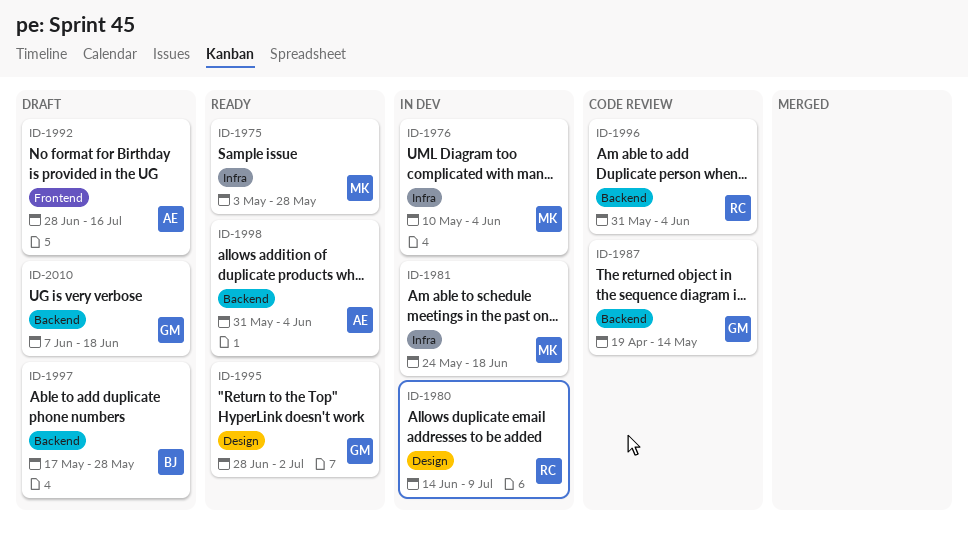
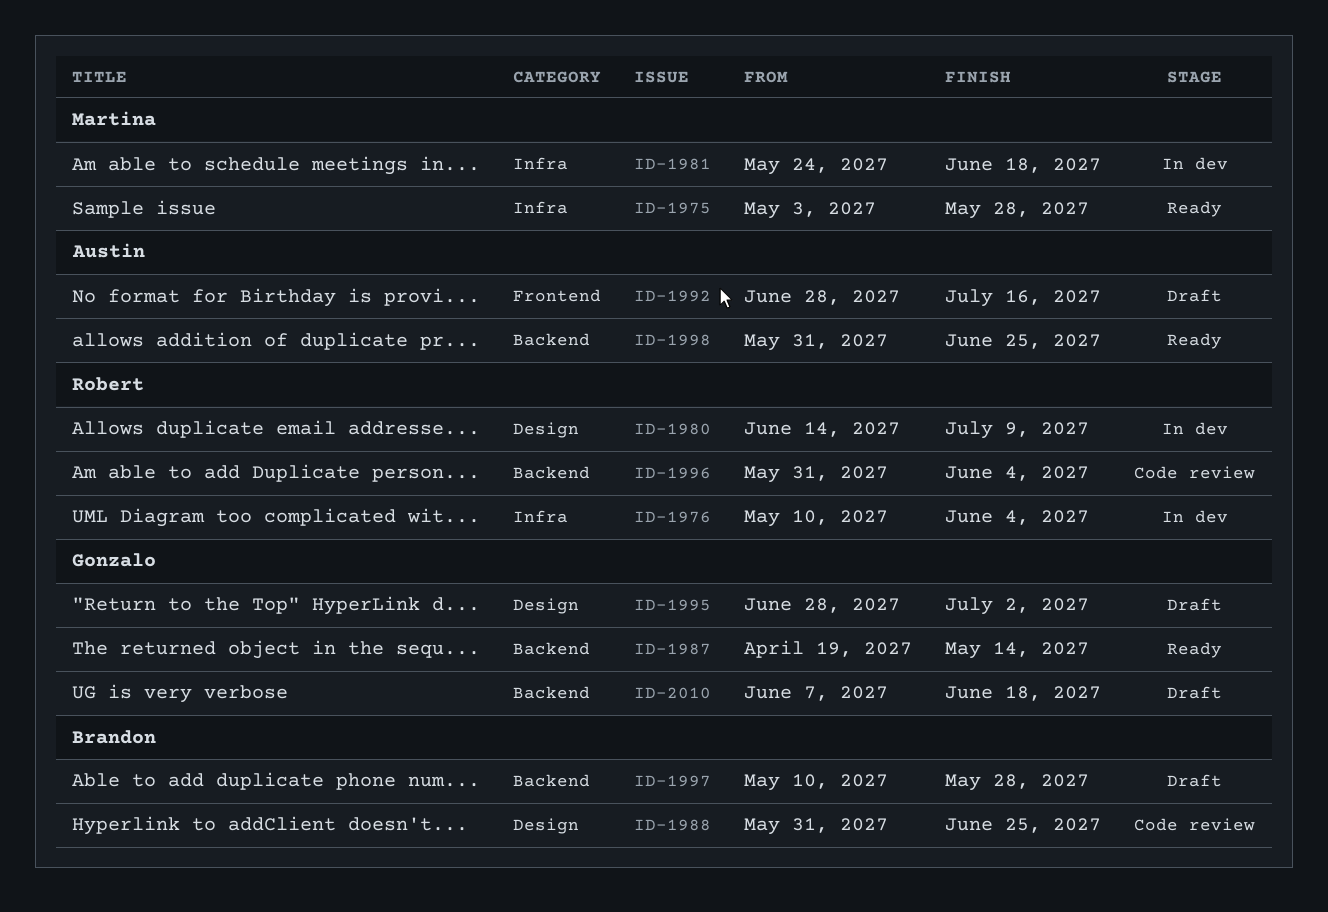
ID-1976, owner: Martina -> Robert
ID-1987, status: Code review -> Ready
ID-1988: none -> present
ID-1995, status: Ready -> Draft
ID-1997, start: May 17 -> May 10
ID-1998, due: Jun 4 -> Jun 25

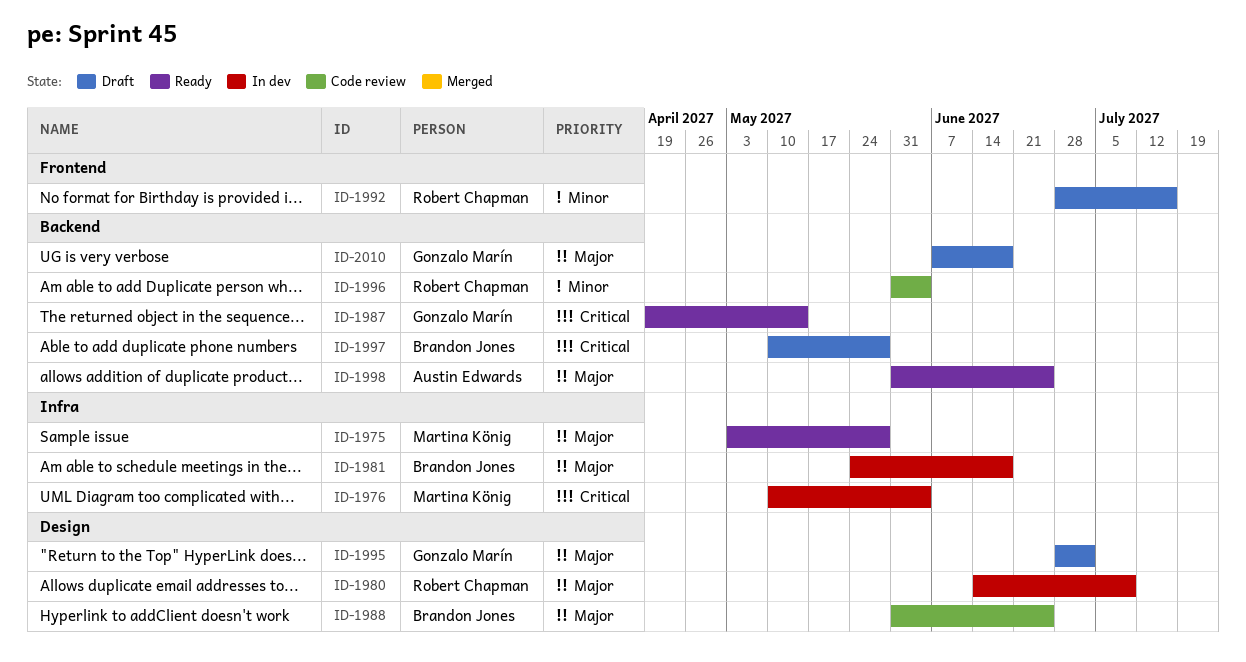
ID-1976, owner: Robert Chapman -> Martina König
ID-1981, owner: Martina König -> Brandon Jones
ID-1992, owner: Austin Edwards -> Robert Chapman

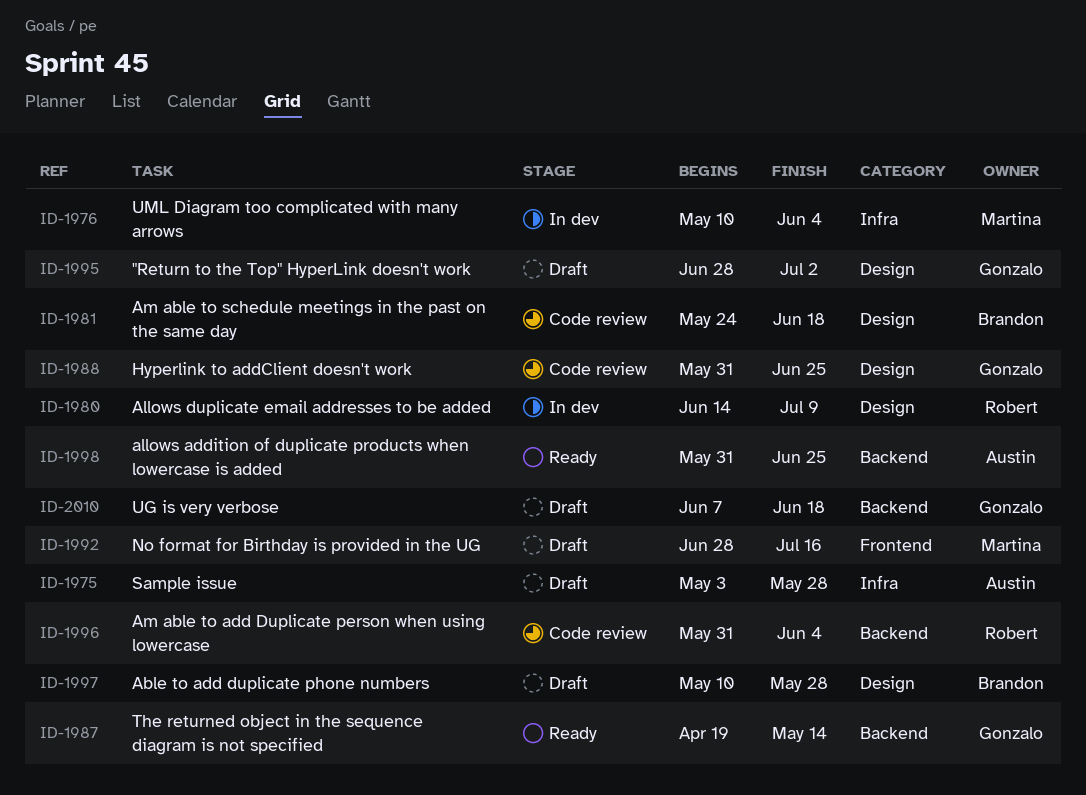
ID-1975, status: Ready -> Draft
ID-1975, owner: Martina König -> Austin Edwards
ID-1981, status: In dev -> Code review
ID-1981, label: Infra -> Design
ID-1988, owner: Brandon Jones -> Gonzalo Marín
ID-1992, owner: Robert Chapman -> Martina König
ID-1997, label: Backend -> Design

